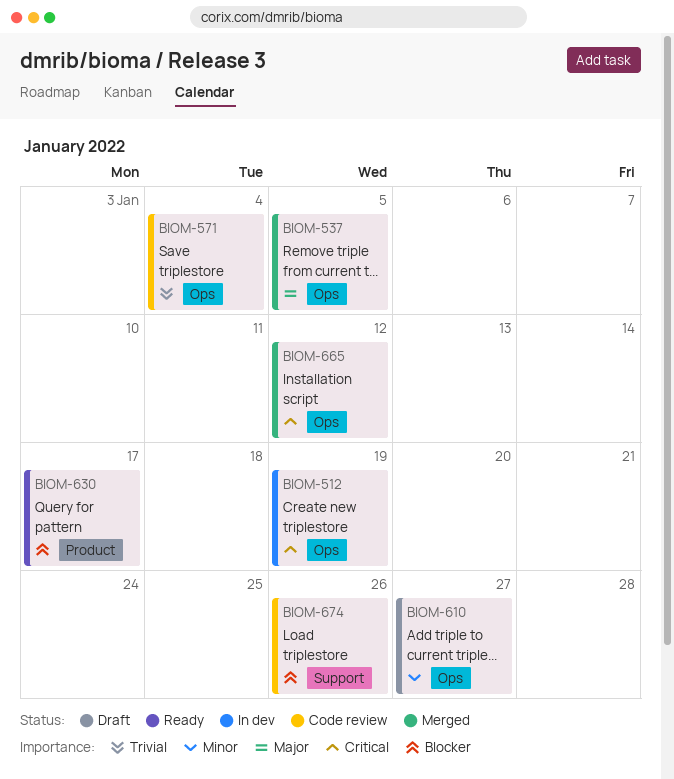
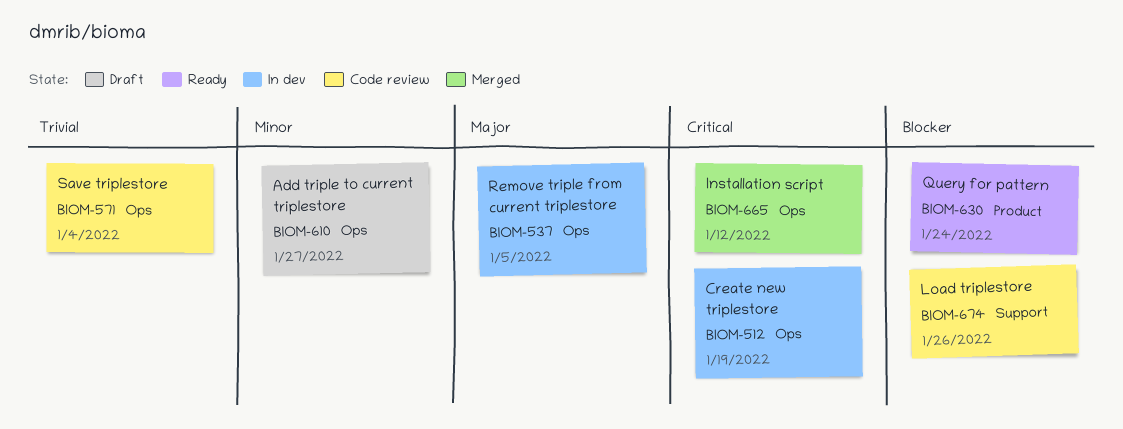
BIOM-537, status: Merged -> In dev
BIOM-630, due: Jan 17 -> Jan 24

